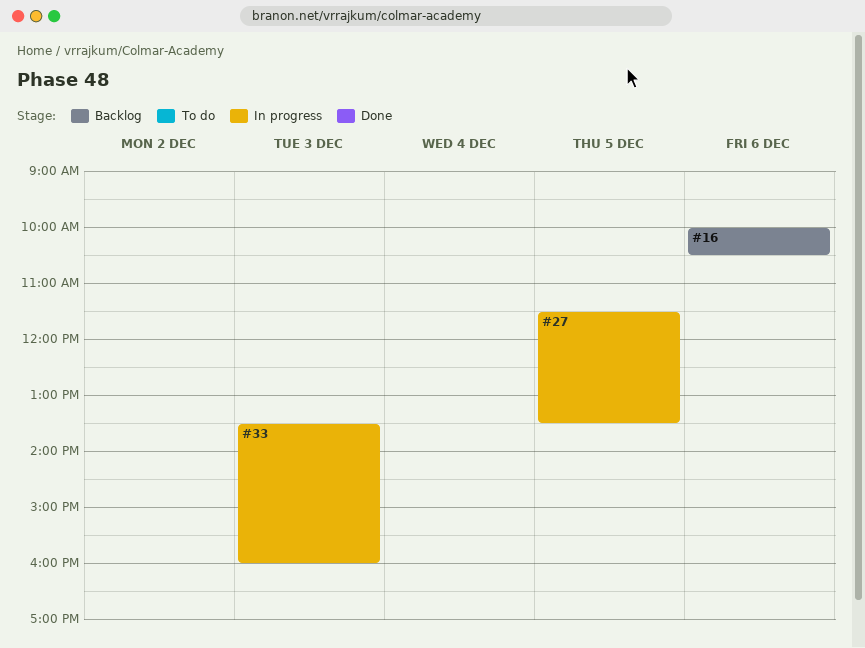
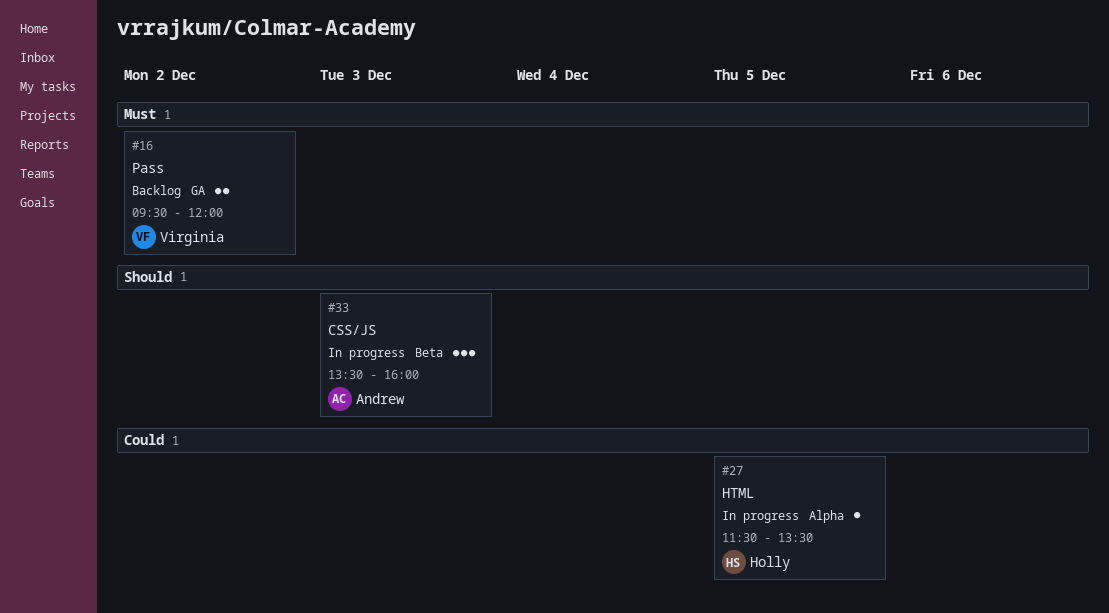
#16, day: Dec 6 -> Dec 2
#16, begins: 10:00 -> 09:30
#16, ends: 10:30 -> 12:00

